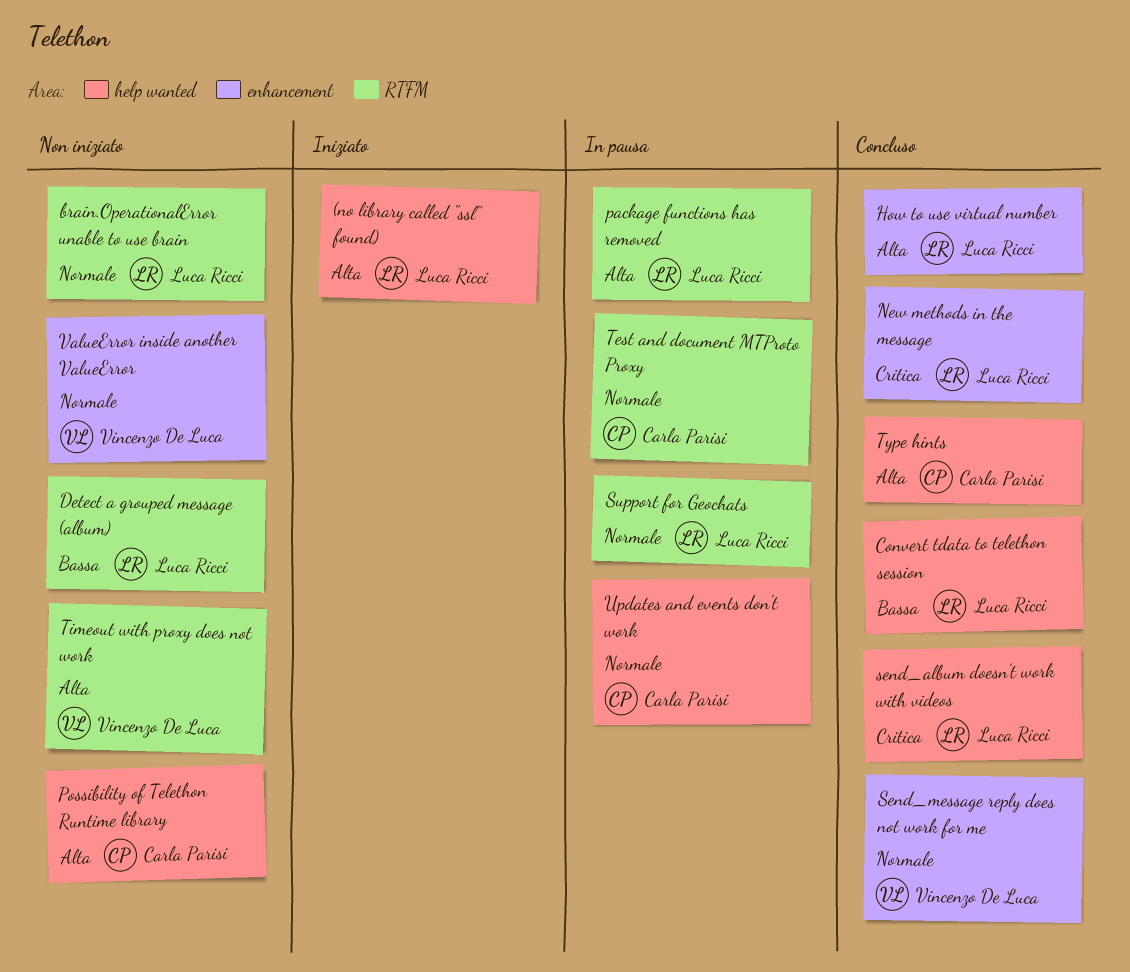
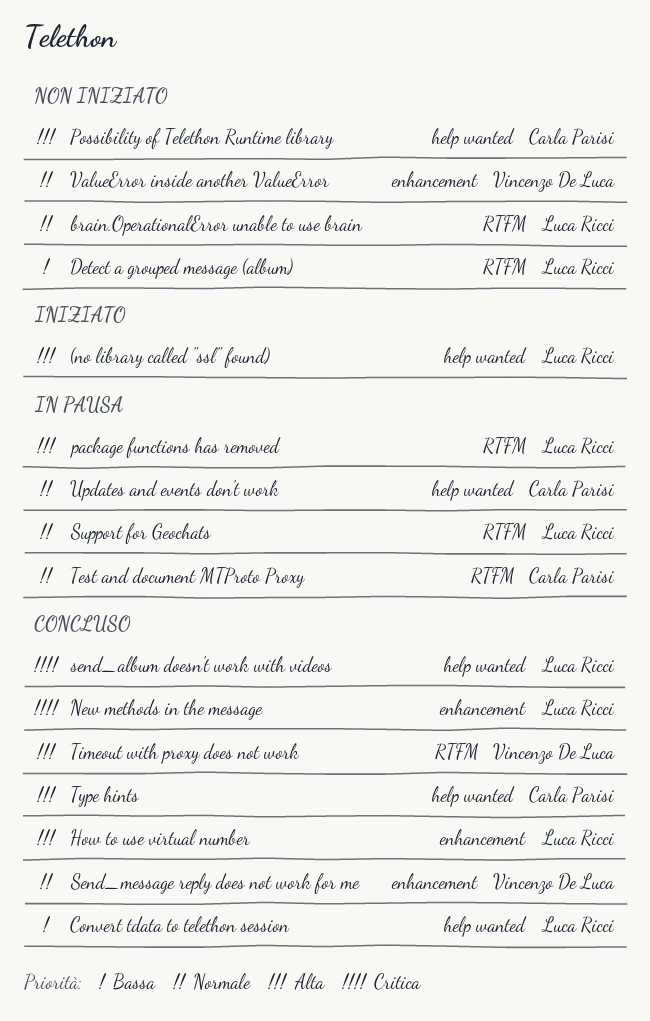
Timeout with proxy does not work, status: Non iniziato -> Concluso

